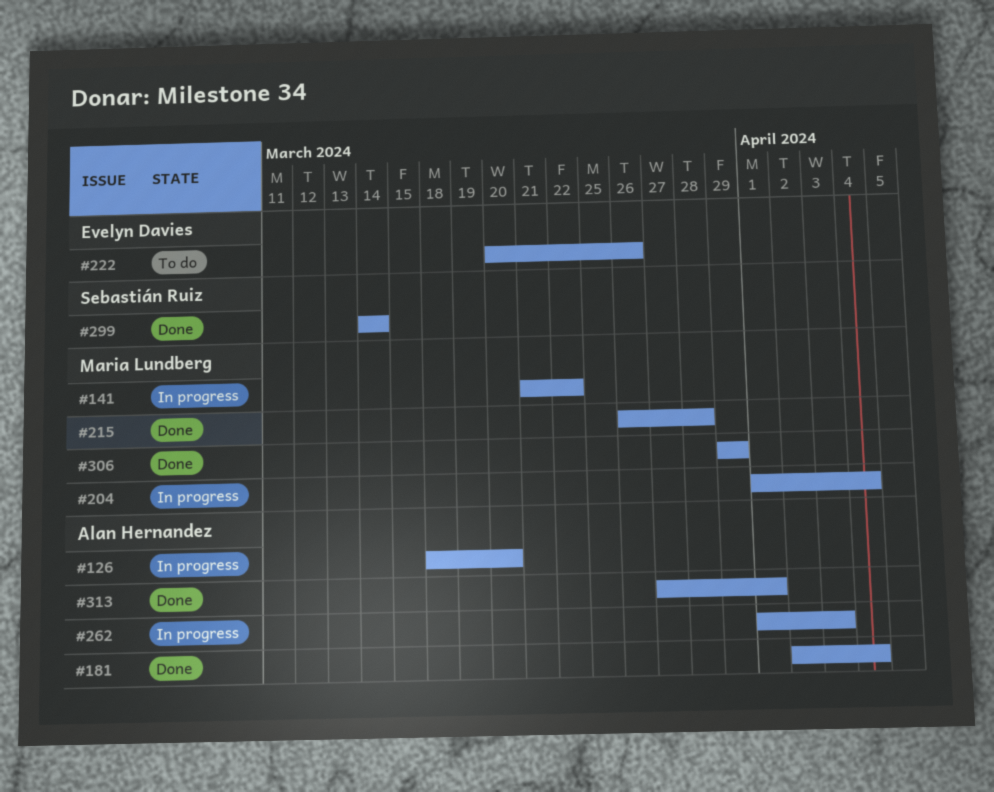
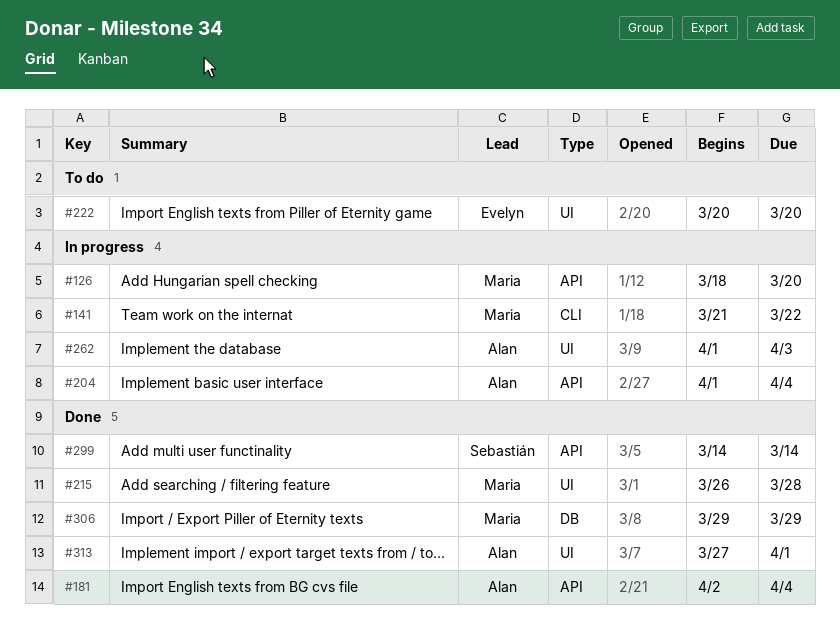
#126, owner: Alan Hernandez -> Maria Lundberg
#204, owner: Maria Lundberg -> Alan Hernandez
#222, due: Mar 26 -> Mar 20

